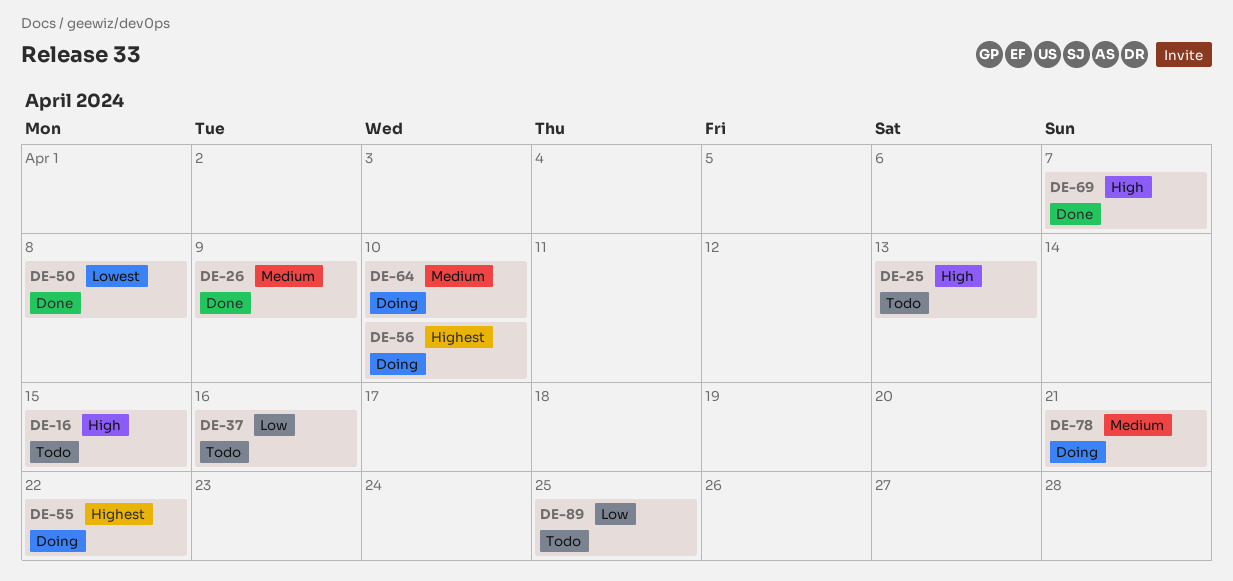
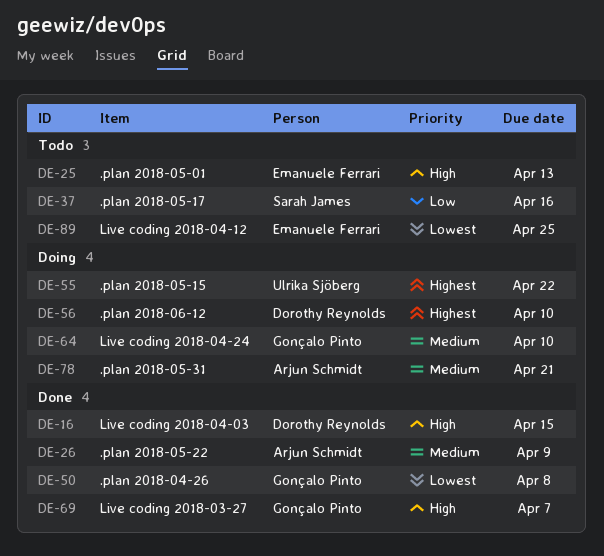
DE-16, status: Todo -> Done
DE-89, priority: Low -> Lowest

